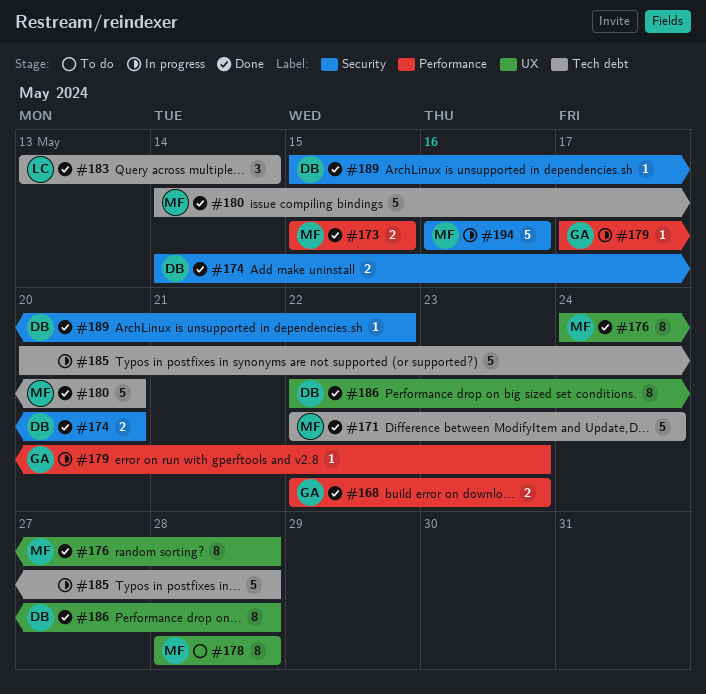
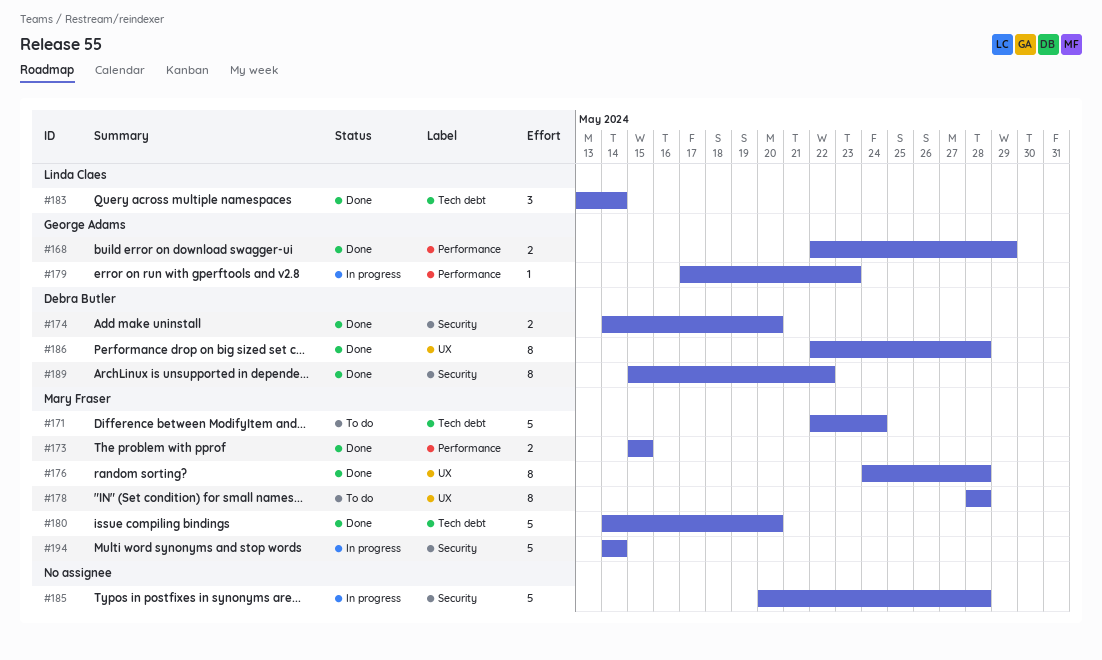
#168, due: May 23 -> May 29
#171, status: Done -> To do
#185, label: Tech debt -> Security
#189, estimate: 1 -> 8
#194, start: May 16 -> May 14
#194, due: May 16 -> May 14

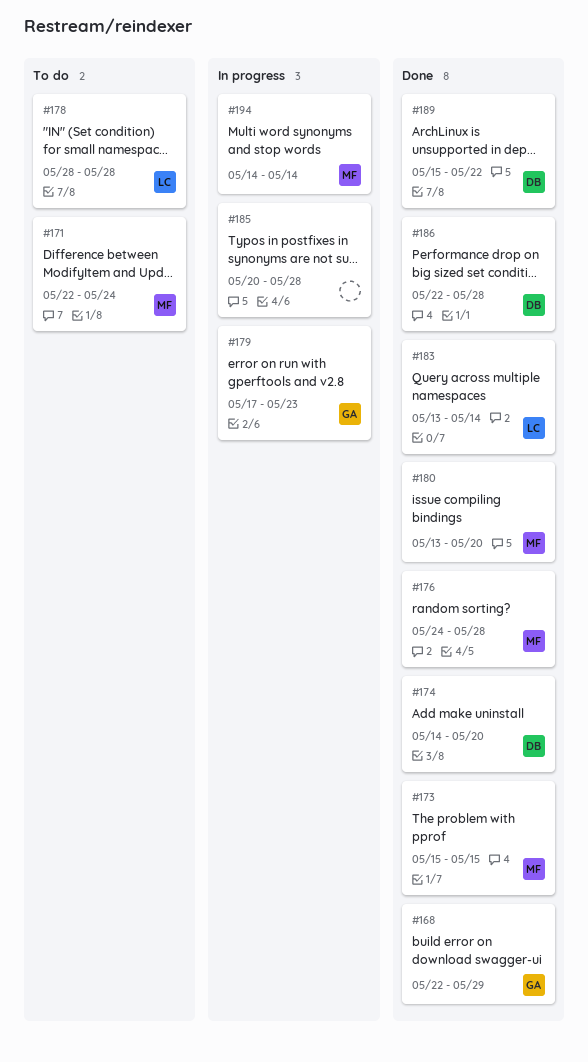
#178, owner: Mary Fraser -> Linda Claes
#180, start: May 14 -> May 13

